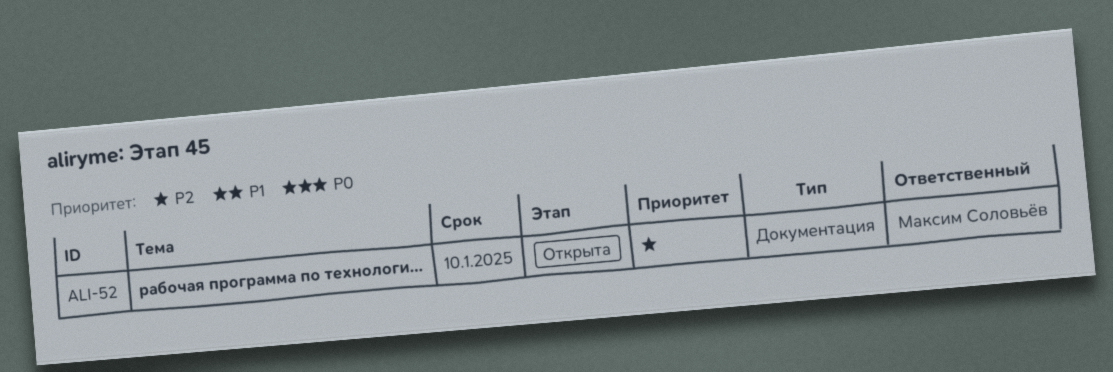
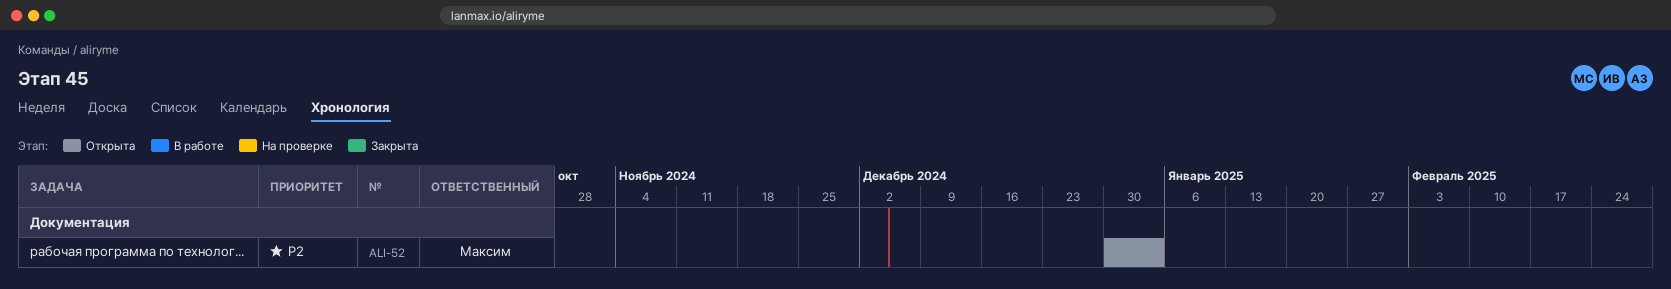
ALI-52, due: Jan 10 -> Jan 3

